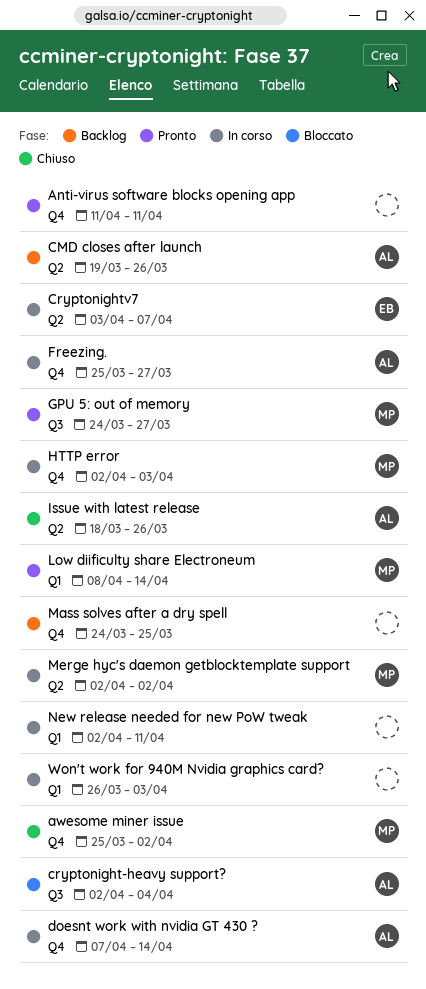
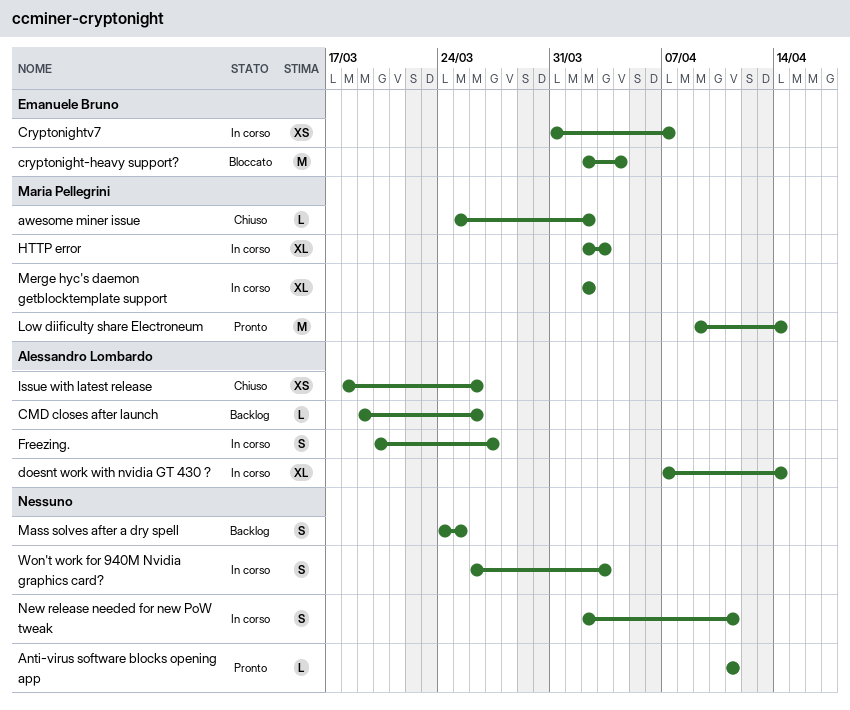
cryptonight-heavy support?, owner: Alessandro Lombardo -> Emanuele Bruno
Cryptonightv7, start: Apr 3 -> Mar 31
Freezing., start: Mar 25 -> Mar 20
GPU 5: out of memory: present -> none
Low diificulty share Electroneum, start: Apr 8 -> Apr 9

